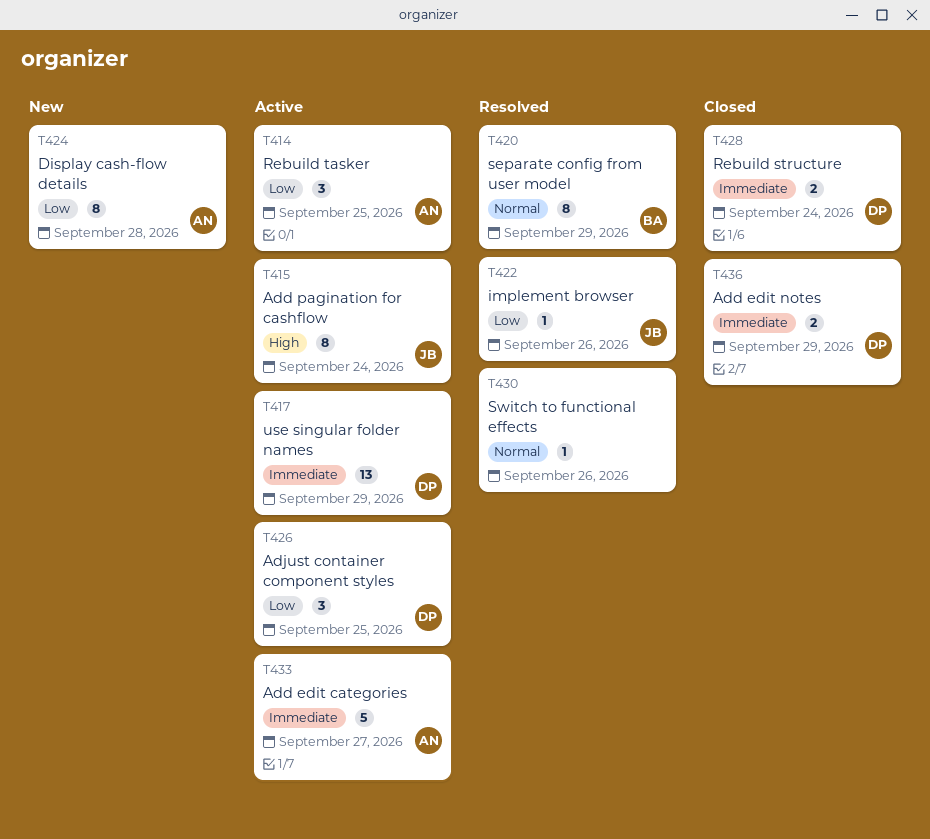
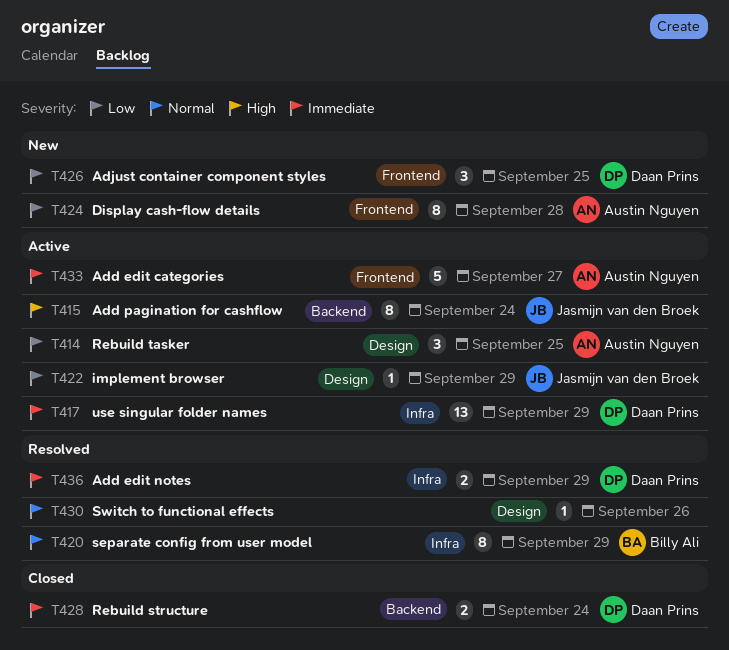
T422, status: Resolved -> Active
T422, due: Sep 26 -> Sep 29
T426, status: Active -> New
T436, status: Closed -> Resolved

